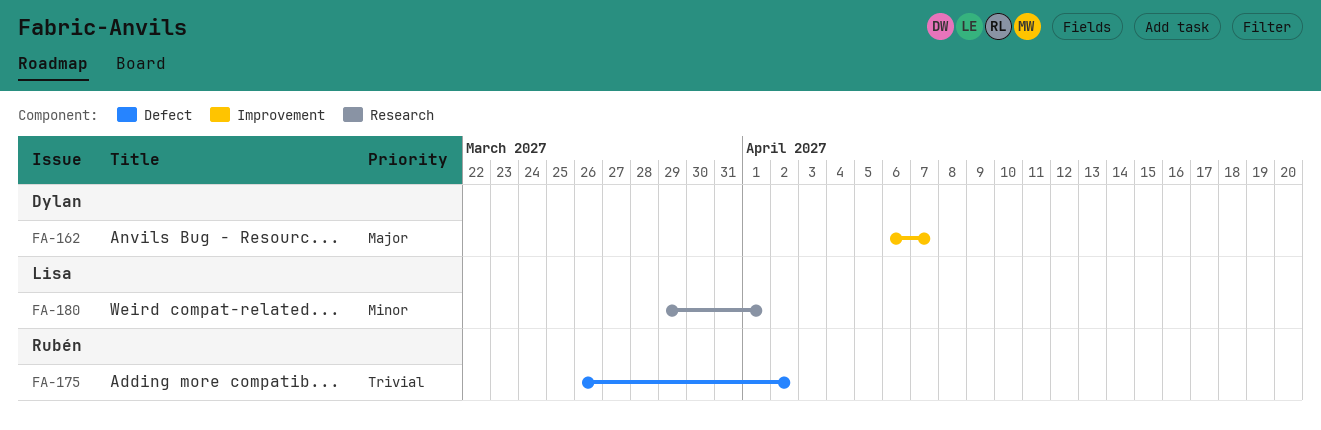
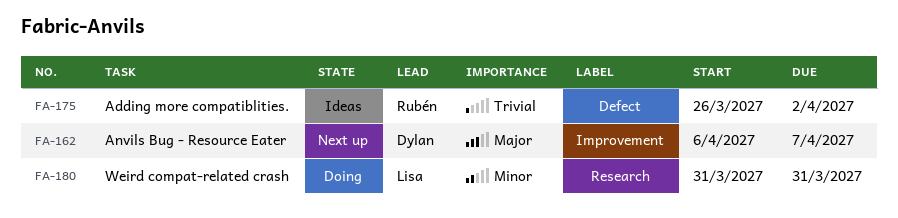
FA-180, start: Mar 29 -> Mar 31
FA-180, due: Apr 1 -> Mar 31

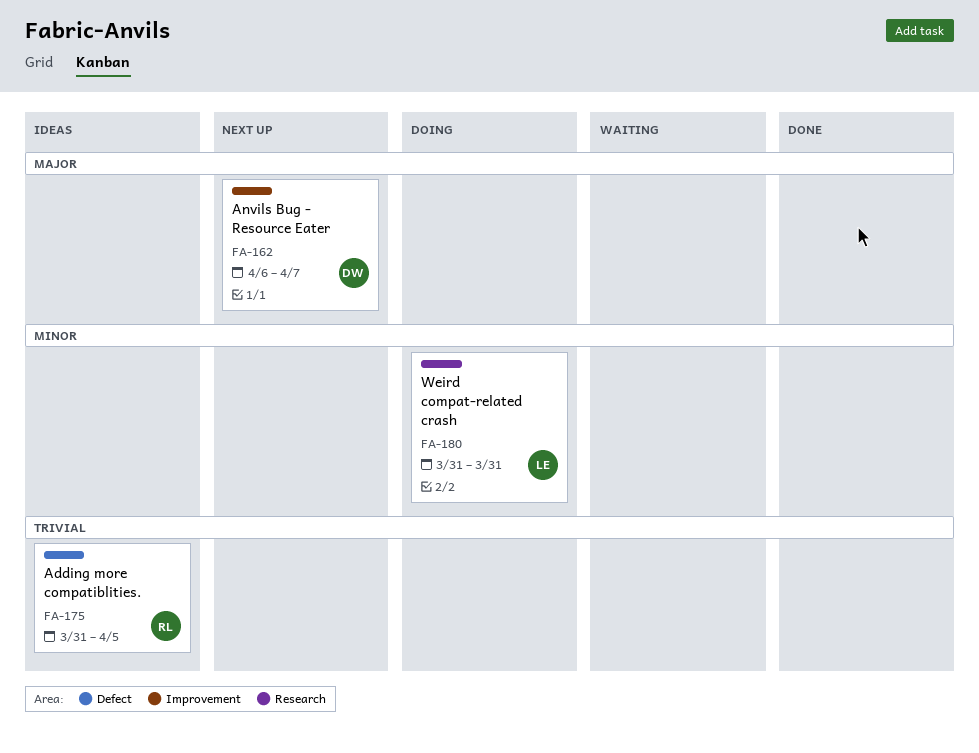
FA-175, start: Mar 26 -> Mar 31
FA-175, due: Apr 2 -> Apr 5

